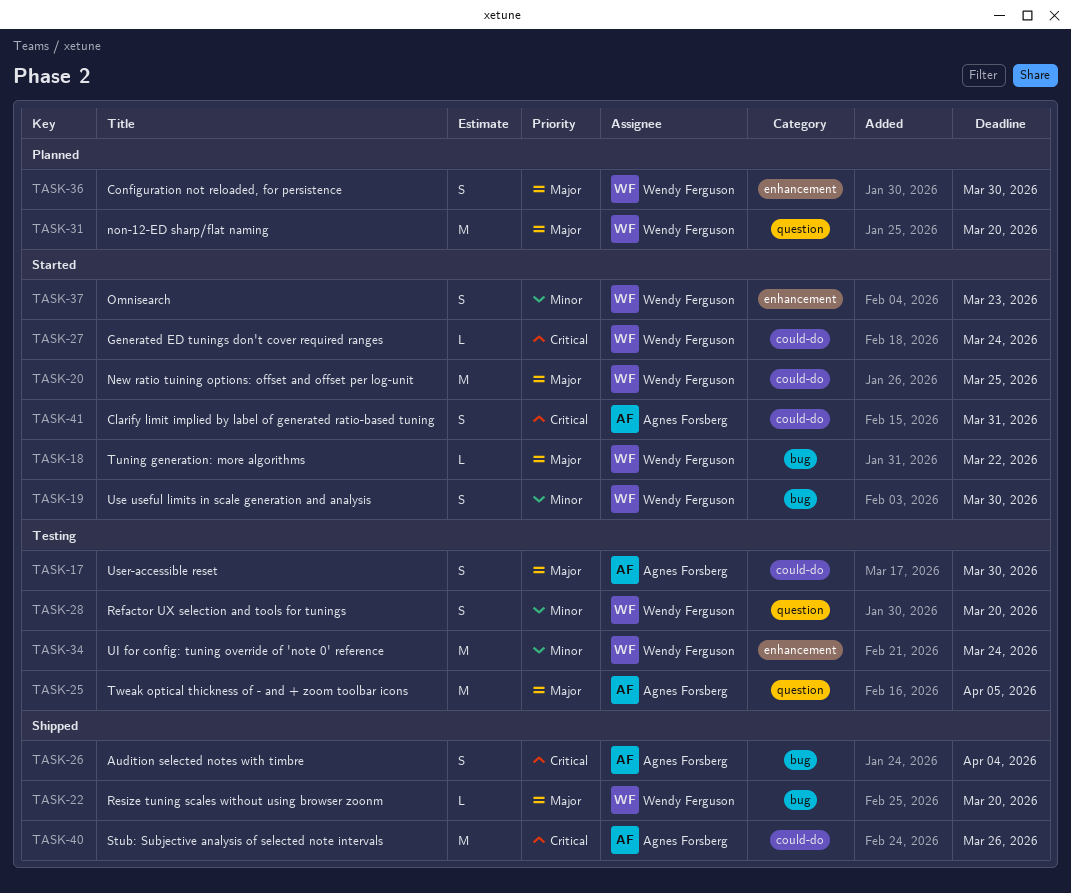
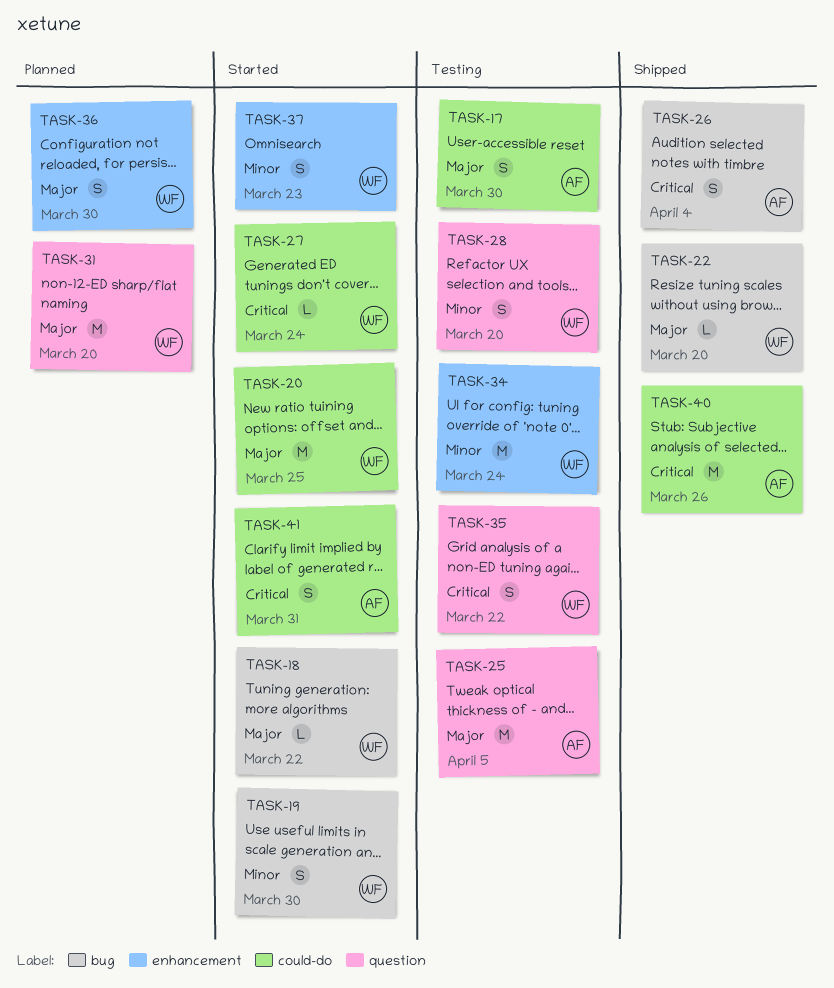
TASK-35: none -> present

